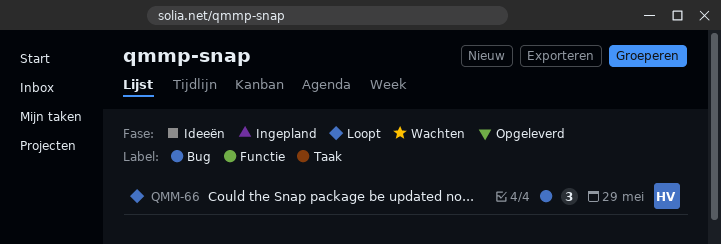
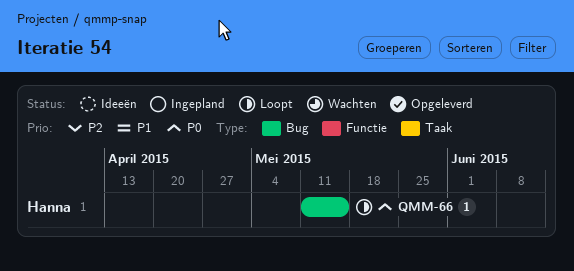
QMM-66, estimate: 3 -> 1
QMM-66, due: May 29 -> May 15

